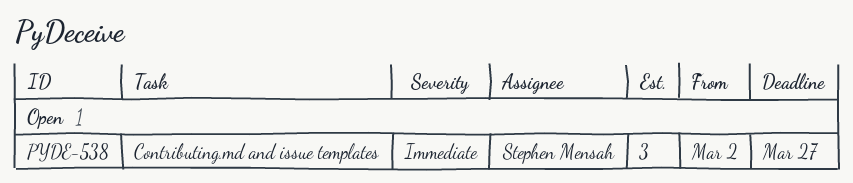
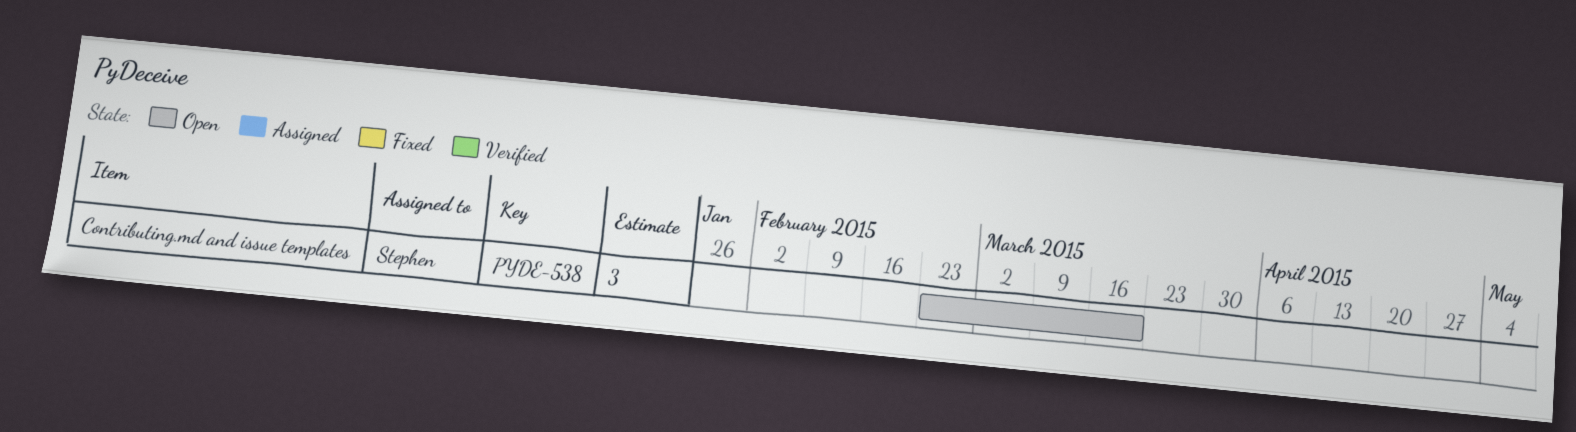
PYDE-538, start: Mar 2 -> Feb 23
PYDE-538, due: Mar 27 -> Mar 20

